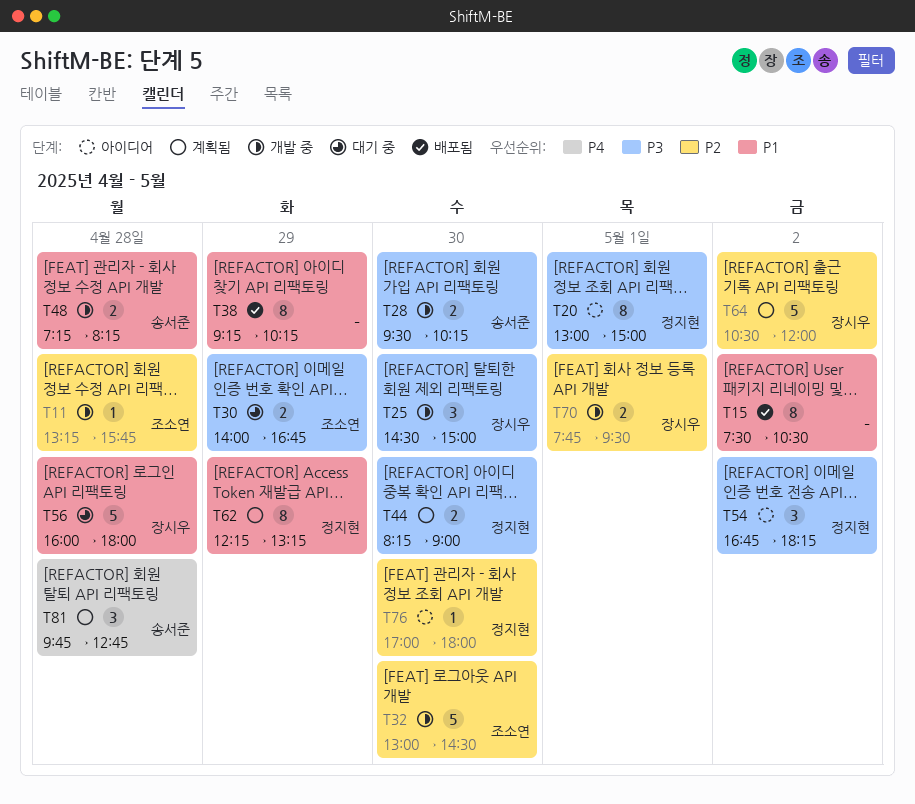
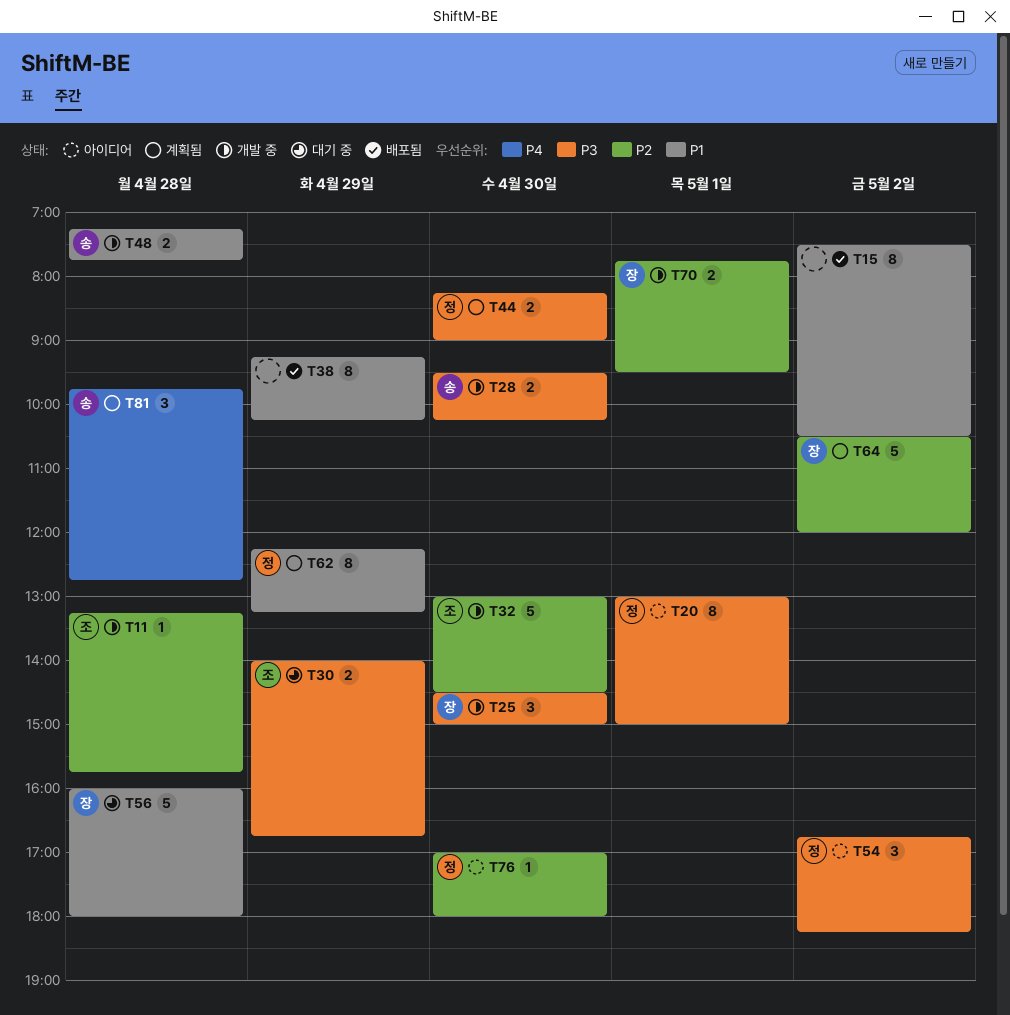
T48, ends: 08:15 -> 07:45

